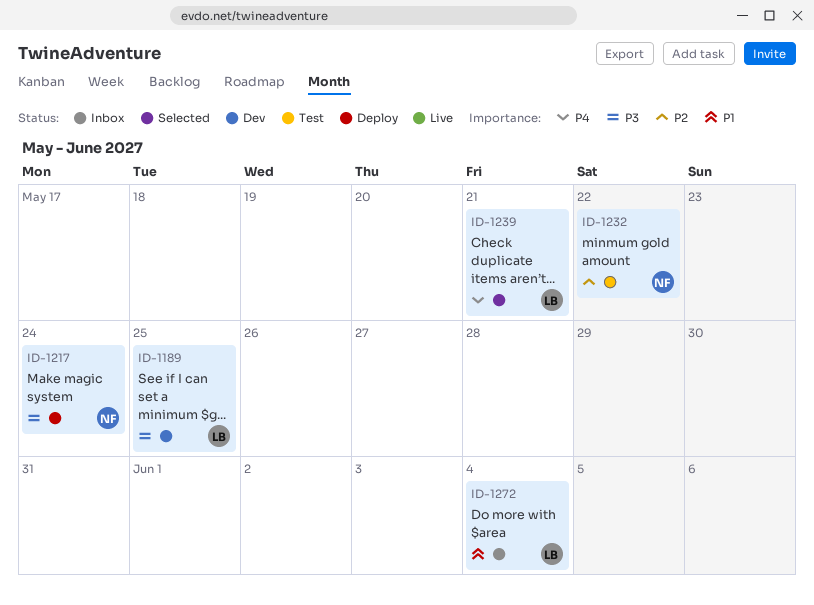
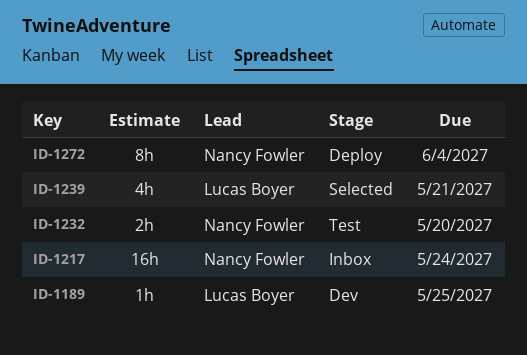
ID-1217, status: Deploy -> Inbox
ID-1232, due: May 22 -> May 20
ID-1272, status: Inbox -> Deploy
ID-1272, owner: Lucas Boyer -> Nancy Fowler

